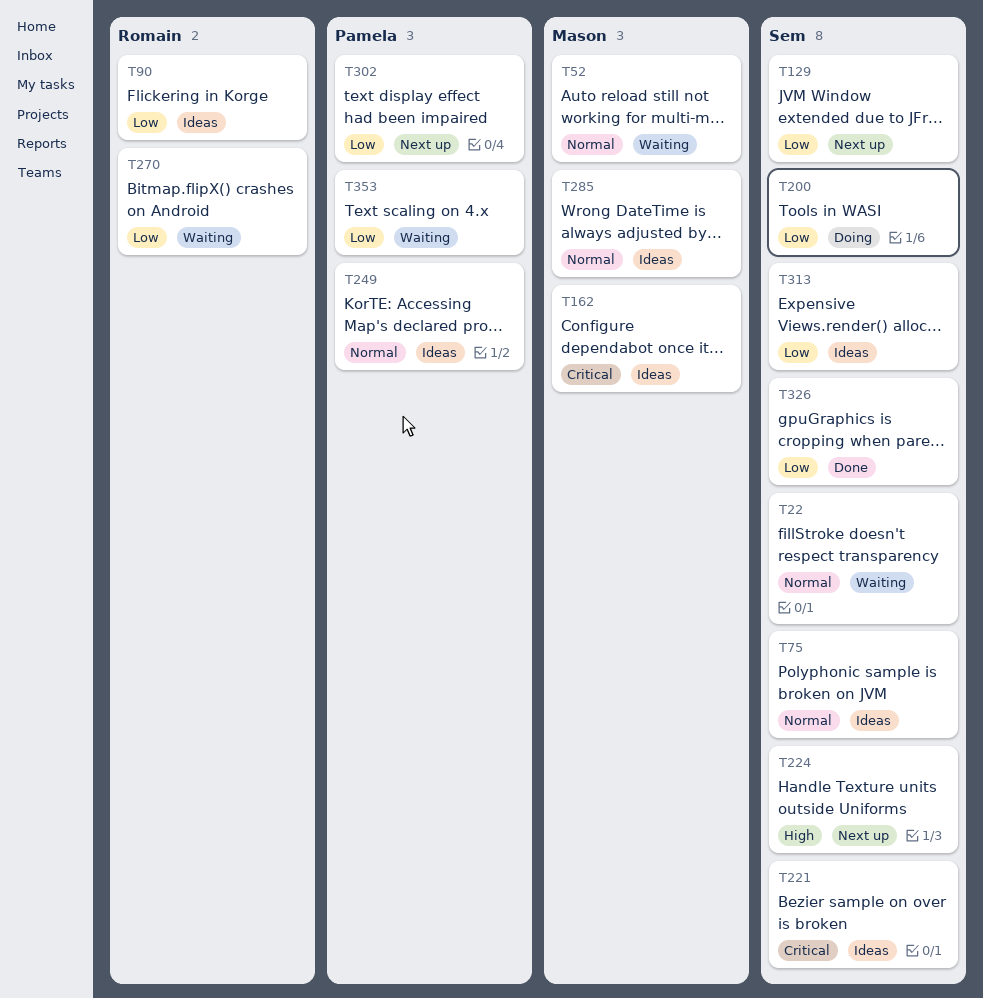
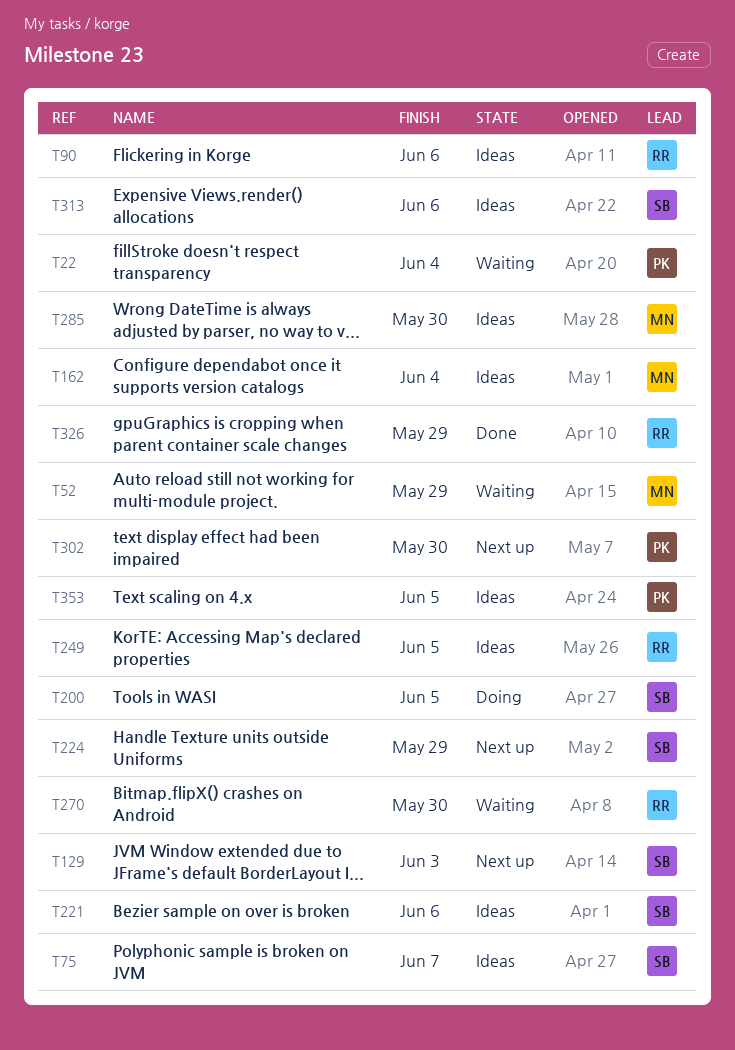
T22, owner: Sem -> Pamela
T249, owner: Pamela -> Romain
T326, owner: Sem -> Romain
T353, status: Waiting -> Ideas

